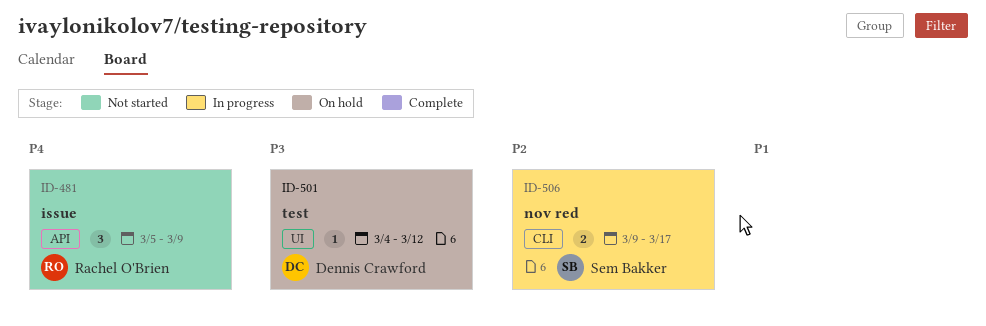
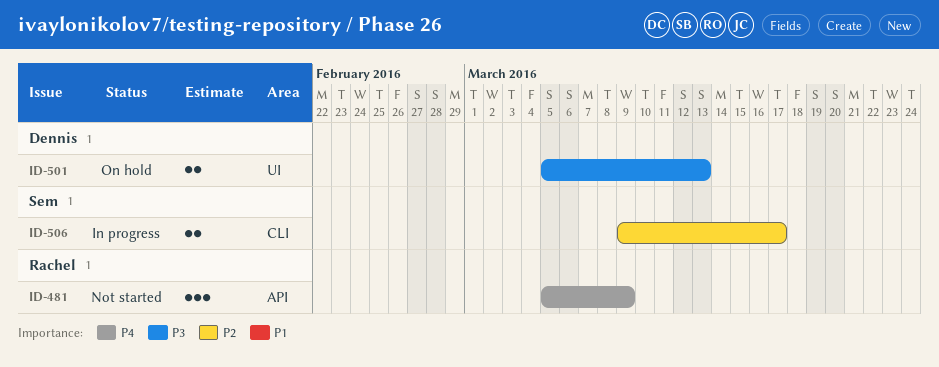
ID-501, estimate: 1 -> 2
ID-501, start: Mar 4 -> Mar 5
ID-501, due: Mar 12 -> Mar 13

